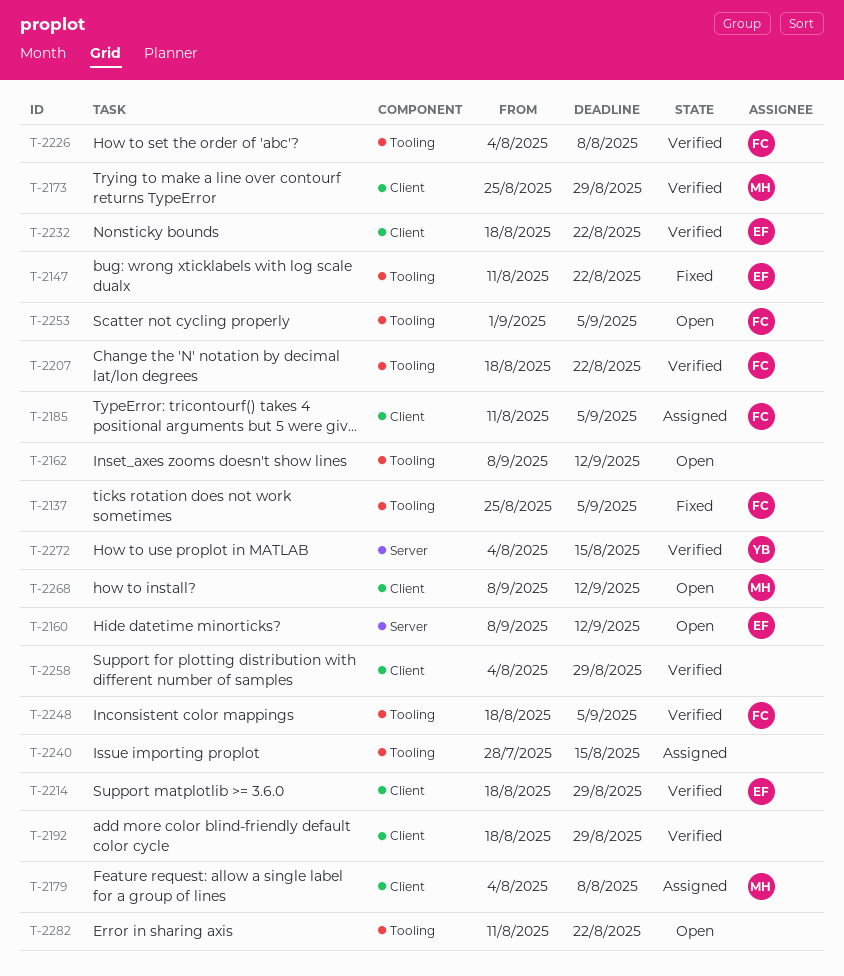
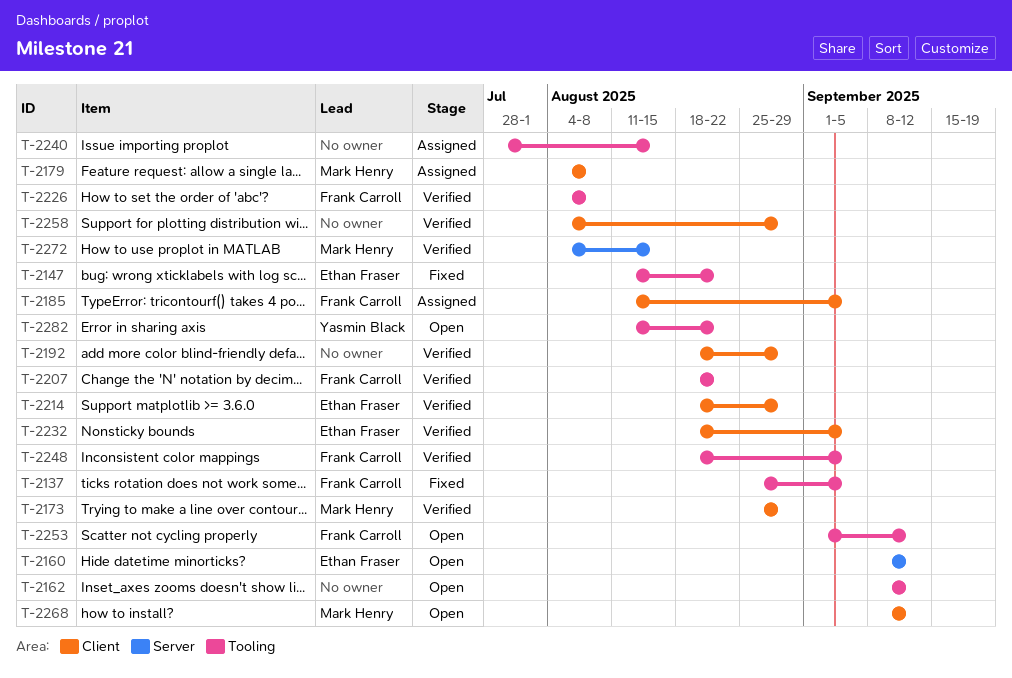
T-2232, due: Aug 22 -> Sep 5
T-2253, due: Sep 5 -> Sep 12
T-2272, owner: Yasmin Black -> Mark Henry
T-2282, owner: none -> Yasmin Black

